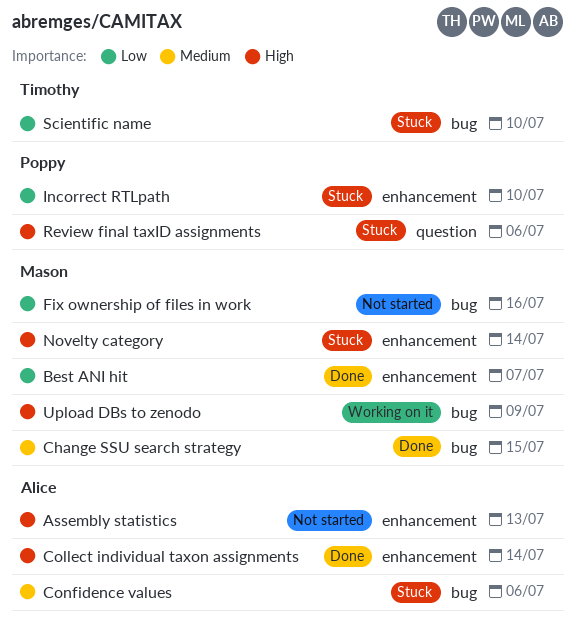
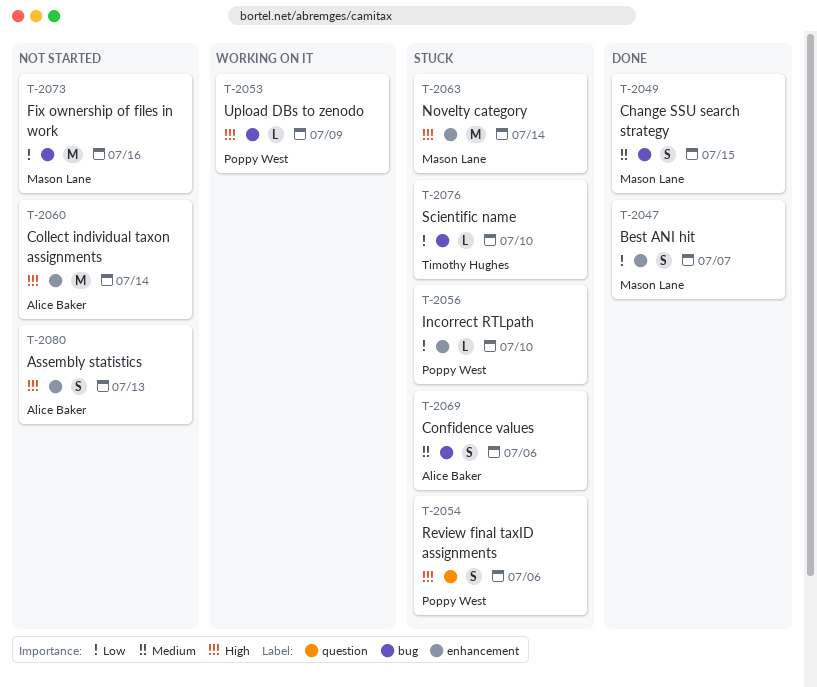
Collect individual taxon assignments, status: Done -> Not started
Upload DBs to zenodo, owner: Mason Lane -> Poppy West

